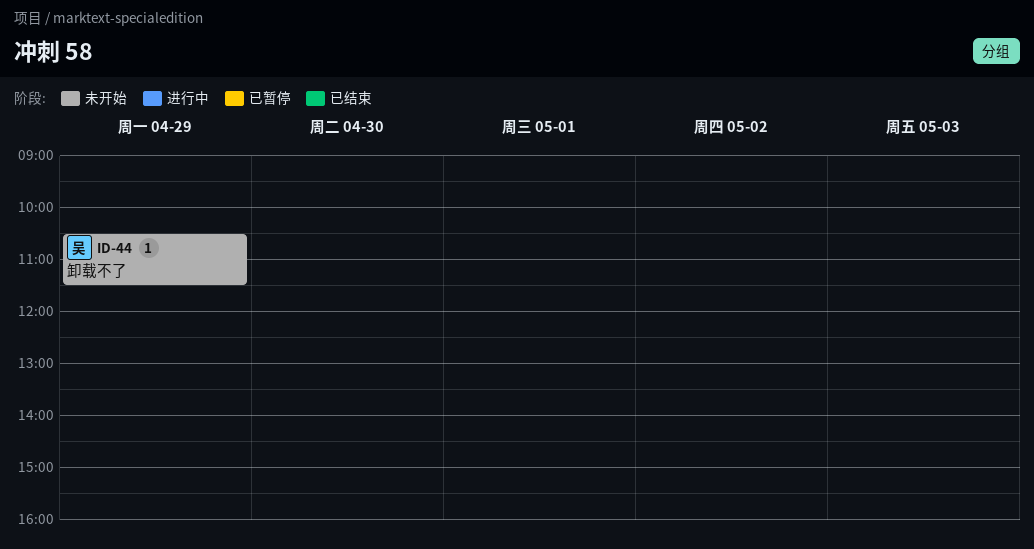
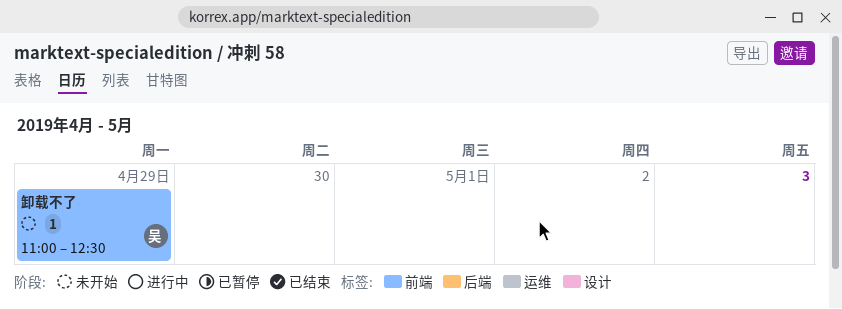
卸载不了, begins: 10:30 -> 11:00
卸载不了, ends: 11:30 -> 12:30

